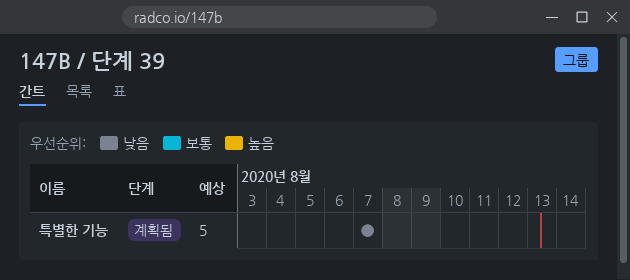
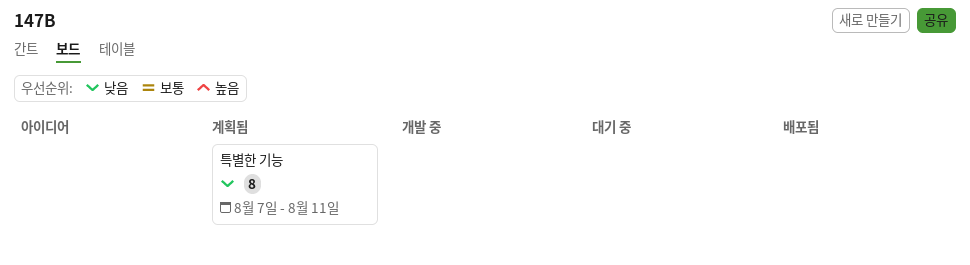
특별한 기능, estimate: 5 -> 8
특별한 기능, due: Aug 7 -> Aug 11

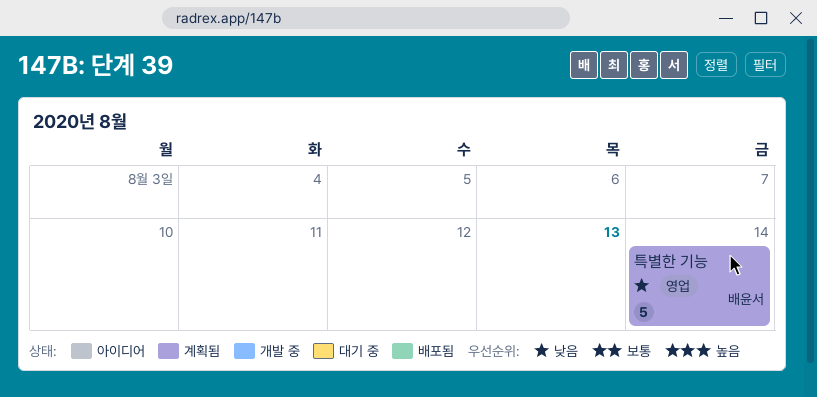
특별한 기능, estimate: 8 -> 5
특별한 기능, due: Aug 11 -> Aug 14

